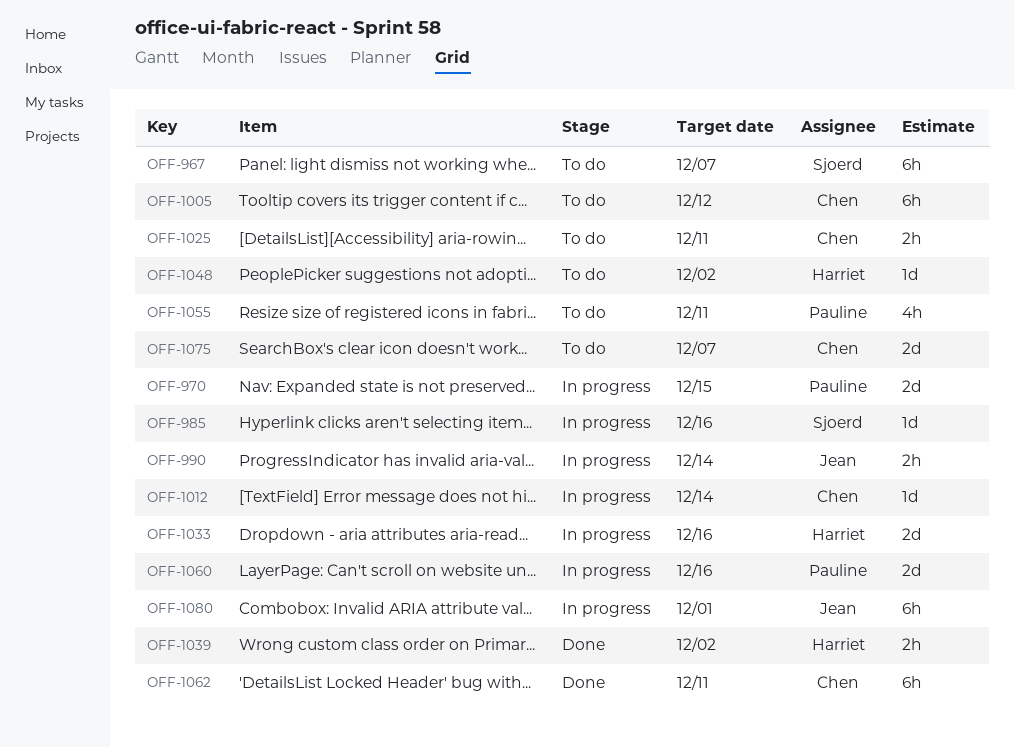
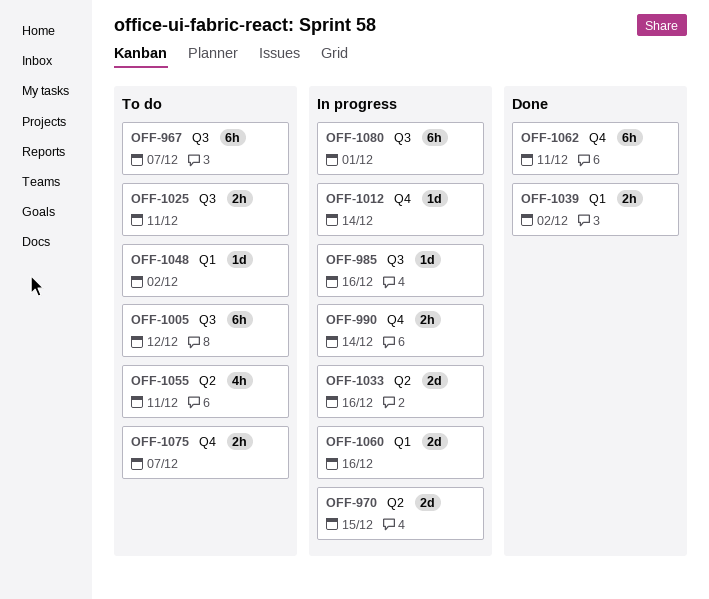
OFF-1075, estimate: 2d -> 2h

